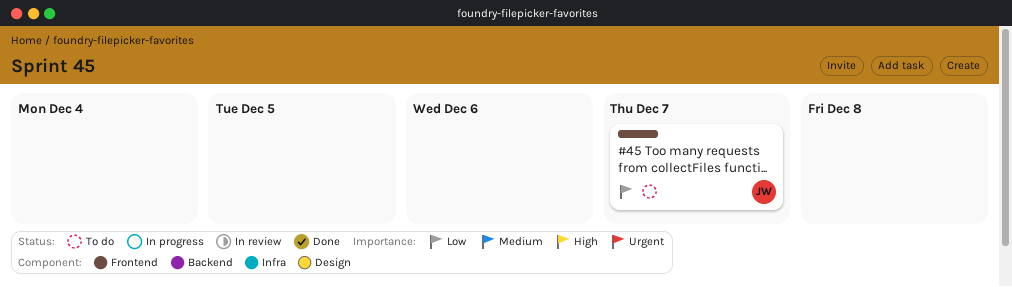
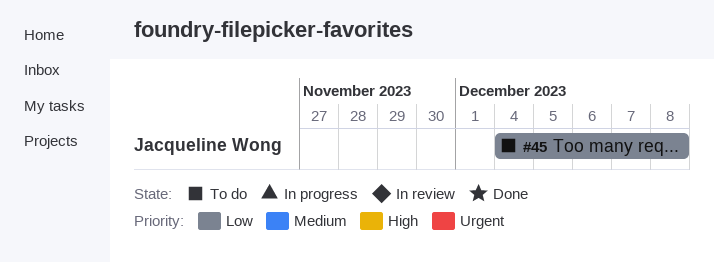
#45, due: Dec 7 -> Dec 8

